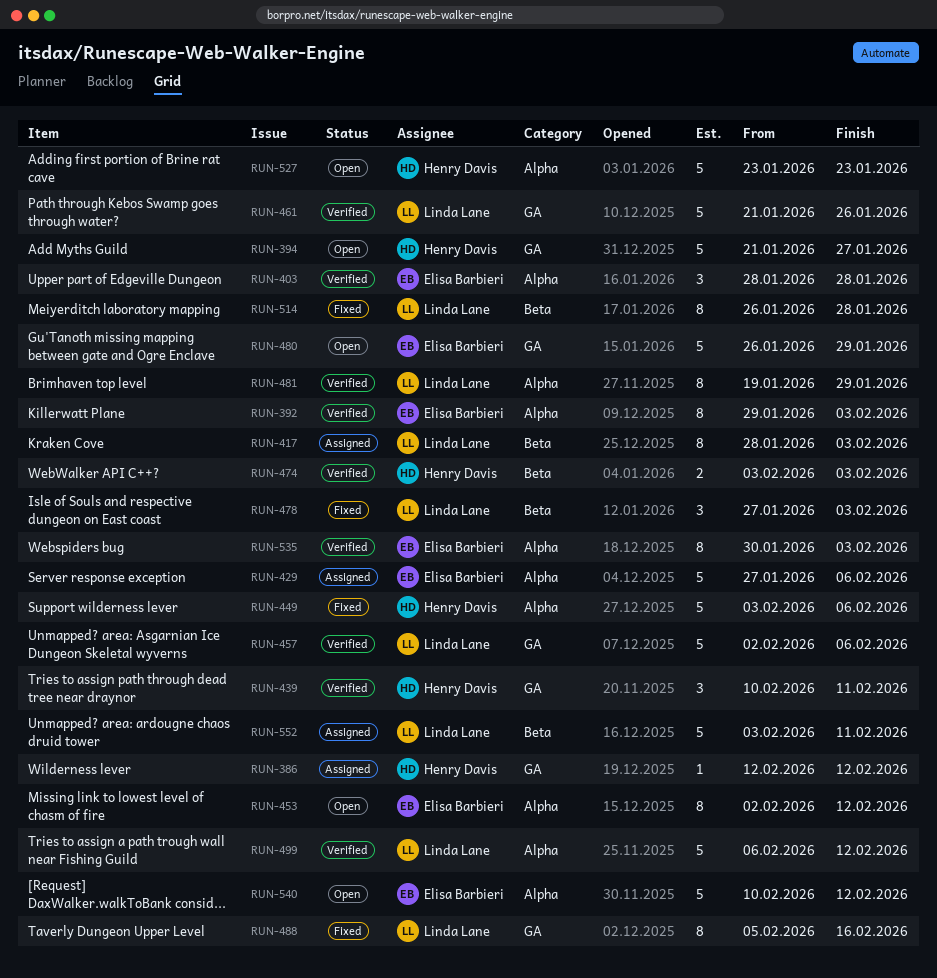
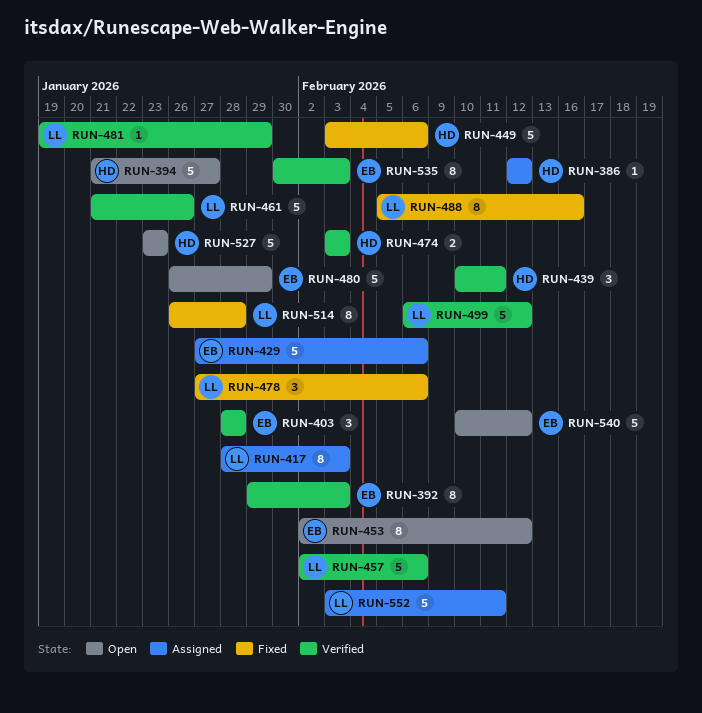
RUN-478, due: Feb 3 -> Feb 6
RUN-481, estimate: 8 -> 1

